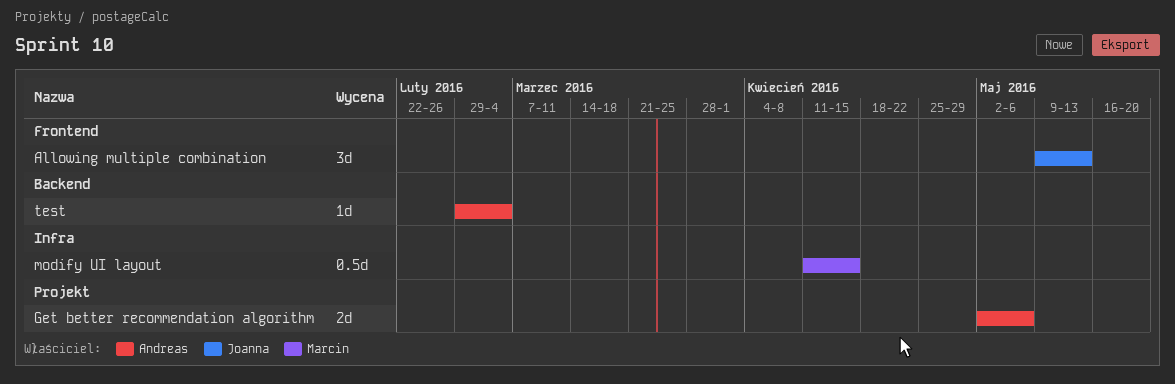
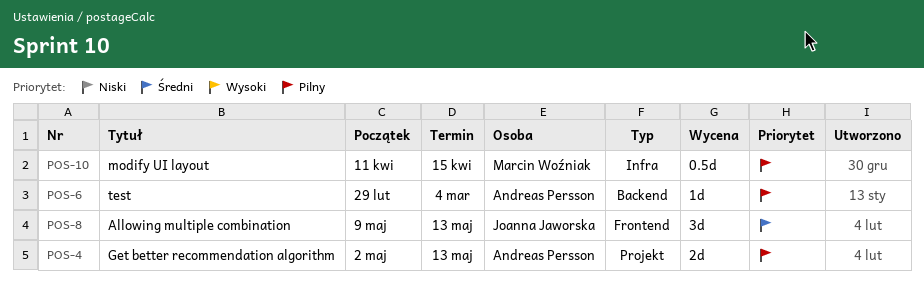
Get better recommendation algorithm, due: May 6 -> May 13

